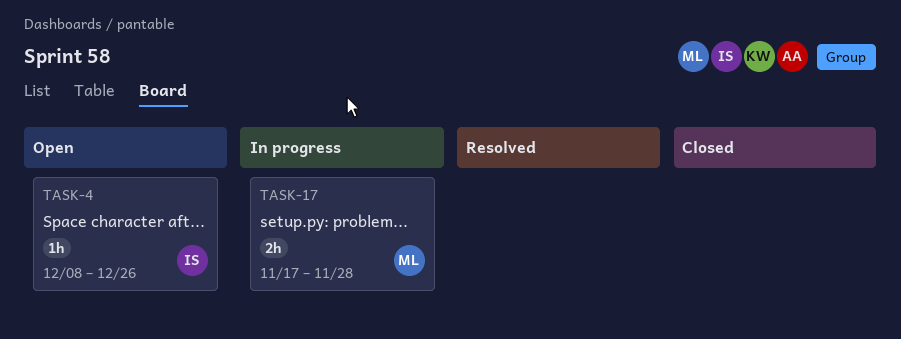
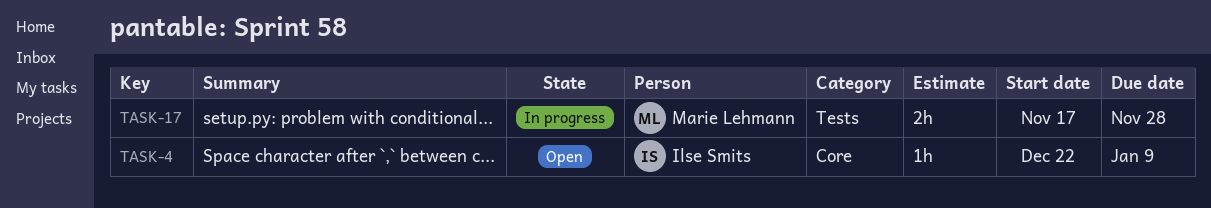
TASK-4, start: Dec 8 -> Dec 22
TASK-4, due: Dec 26 -> Jan 9

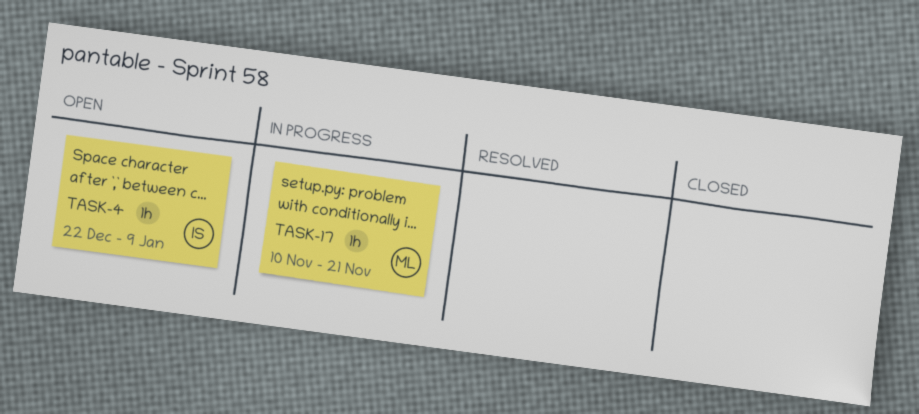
TASK-17, estimate: 2h -> 1h
TASK-17, start: Nov 17 -> Nov 10
TASK-17, due: Nov 28 -> Nov 21

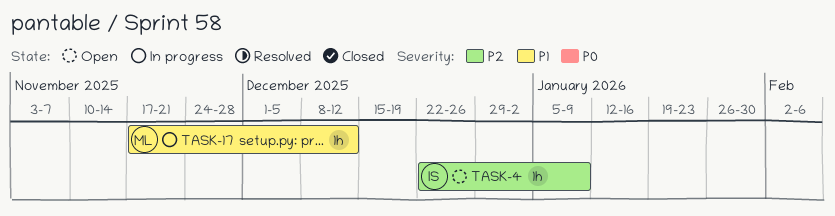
TASK-17, start: Nov 10 -> Nov 17
TASK-17, due: Nov 21 -> Dec 12

